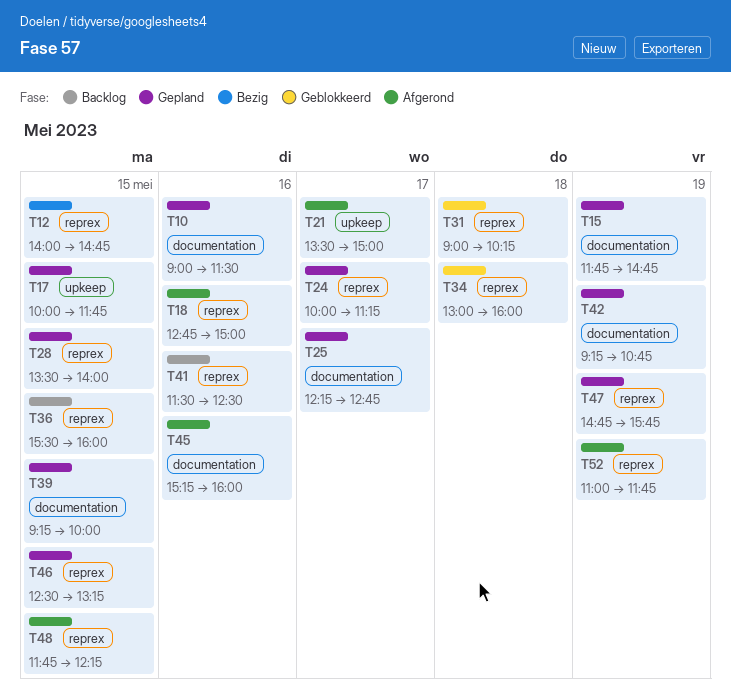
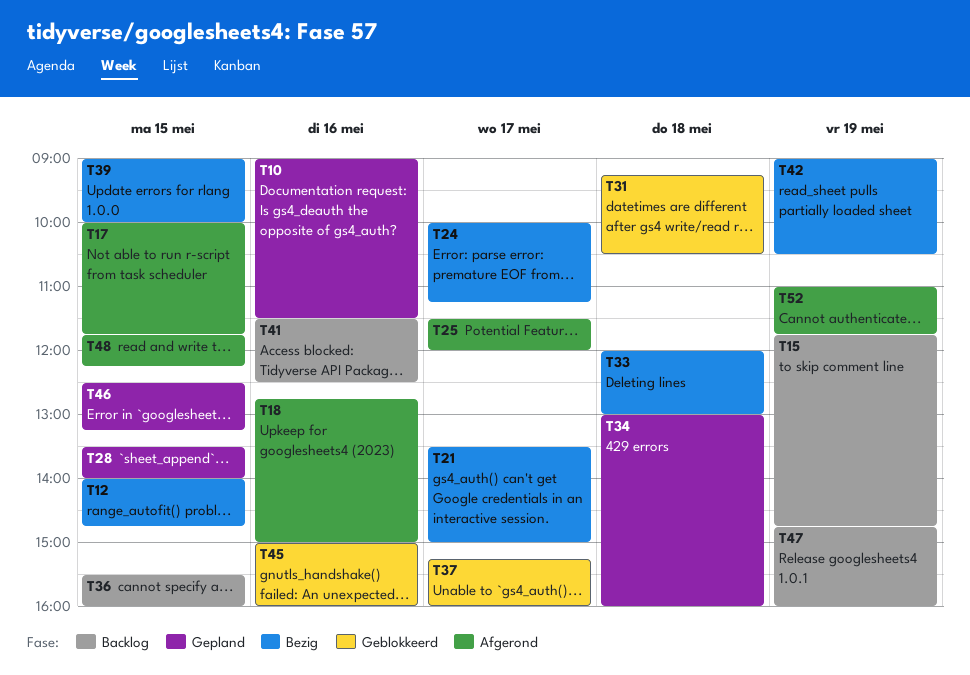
T15, status: Gepland -> Backlog
T17, status: Gepland -> Afgerond
T21, status: Afgerond -> Bezig
T24, status: Gepland -> Bezig
T25, status: Gepland -> Afgerond
T25, begins: 12:15 -> 11:30
T25, ends: 12:45 -> 12:00
T31, begins: 09:00 -> 09:15
T31, ends: 10:15 -> 10:30
T33: none -> present
T34, status: Geblokkeerd -> Gepland
T37: none -> present
T39, status: Gepland -> Bezig
T39, begins: 09:15 -> 09:00
T42, status: Gepland -> Bezig
T42, begins: 09:15 -> 09:00
T42, ends: 10:45 -> 10:30
T45, status: Afgerond -> Geblokkeerd
T45, begins: 15:15 -> 15:00
T47, status: Gepland -> Backlog
T47, ends: 15:45 -> 16:00

